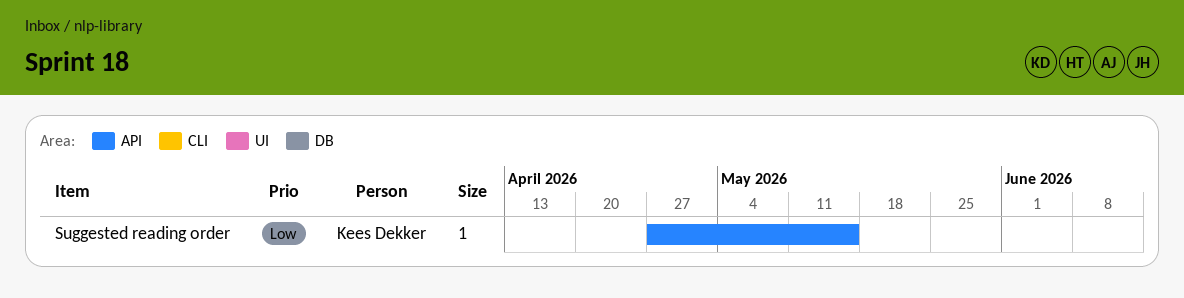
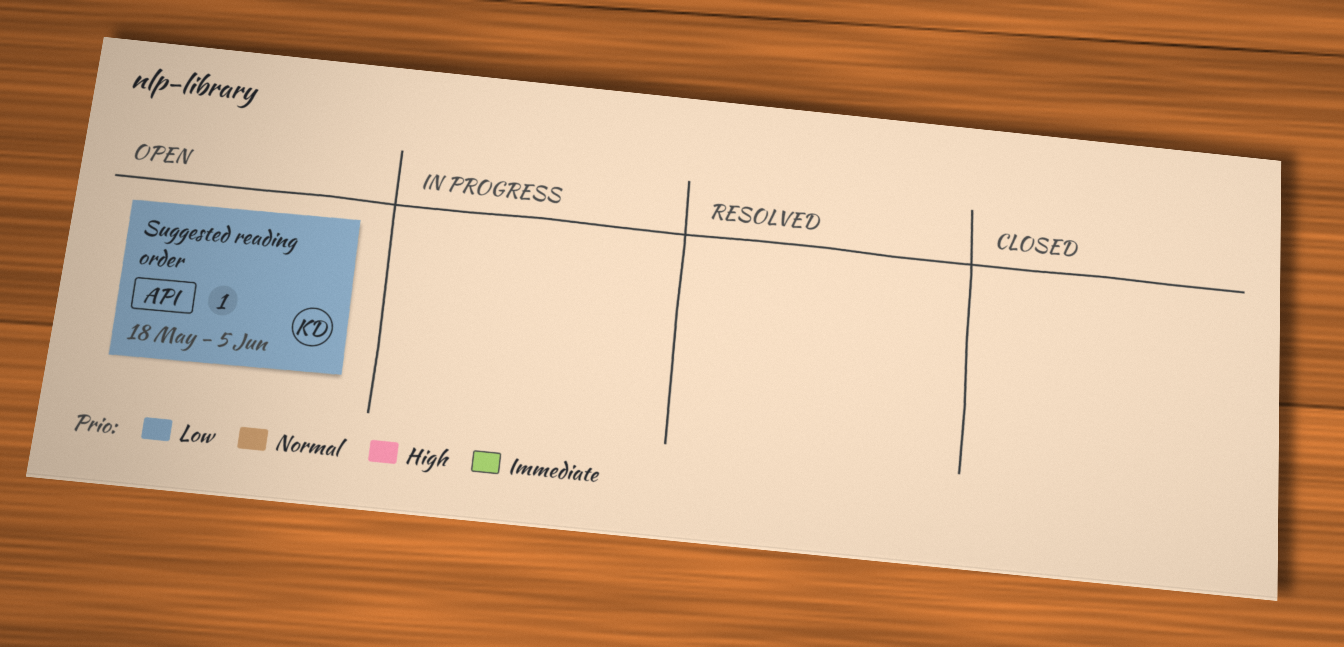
Suggested reading order, start: Apr 27 -> May 18
Suggested reading order, due: May 15 -> Jun 5

